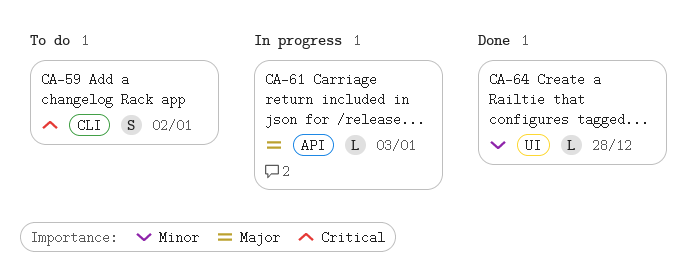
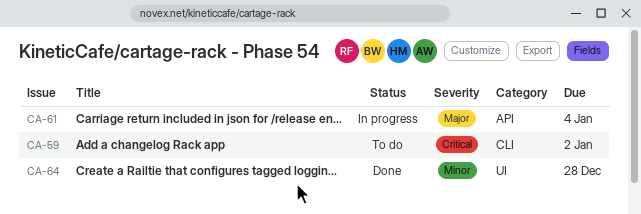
CA-61, due: Jan 3 -> Jan 4

